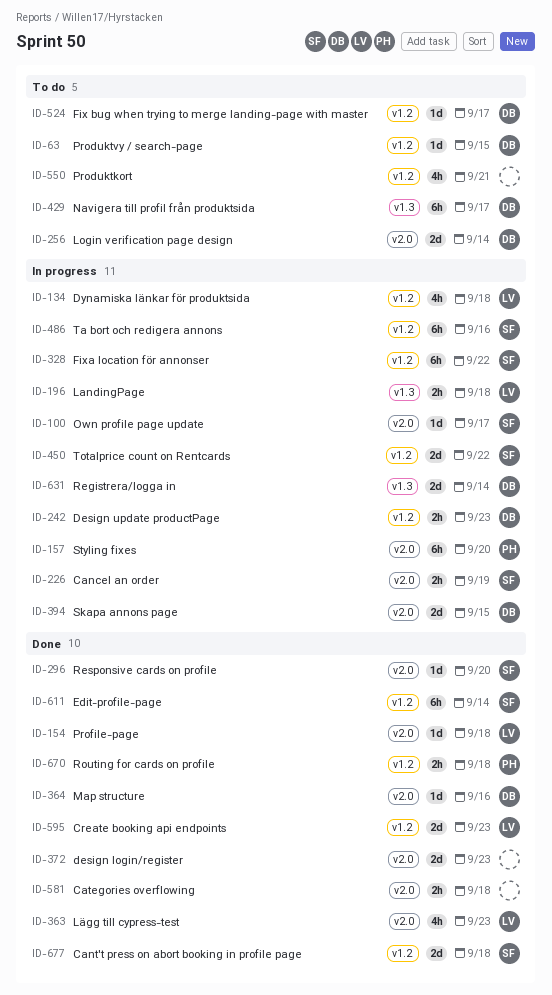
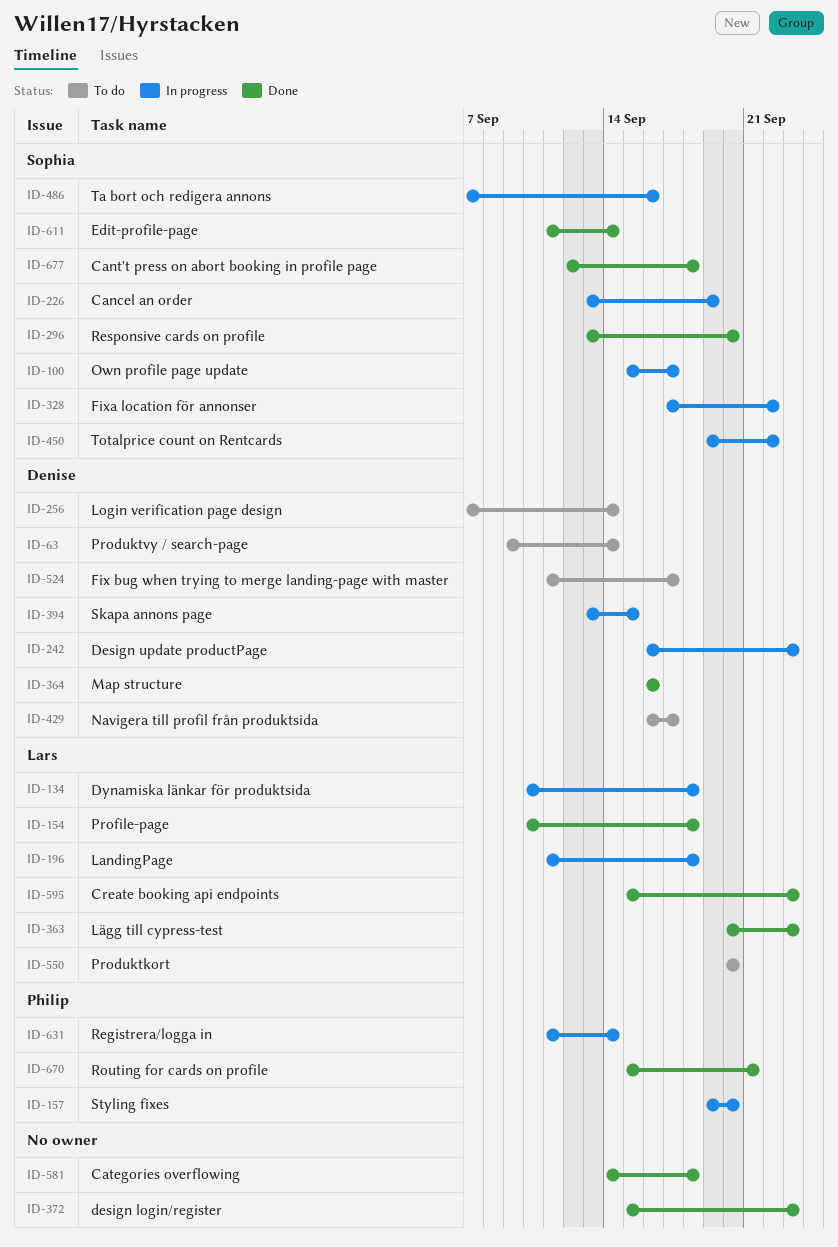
ID-63, due: Sep 15 -> Sep 14
ID-550, owner: none -> Lars
ID-550, due: Sep 21 -> Sep 20
ID-631, owner: Denise -> Philip
ID-670, due: Sep 18 -> Sep 21

